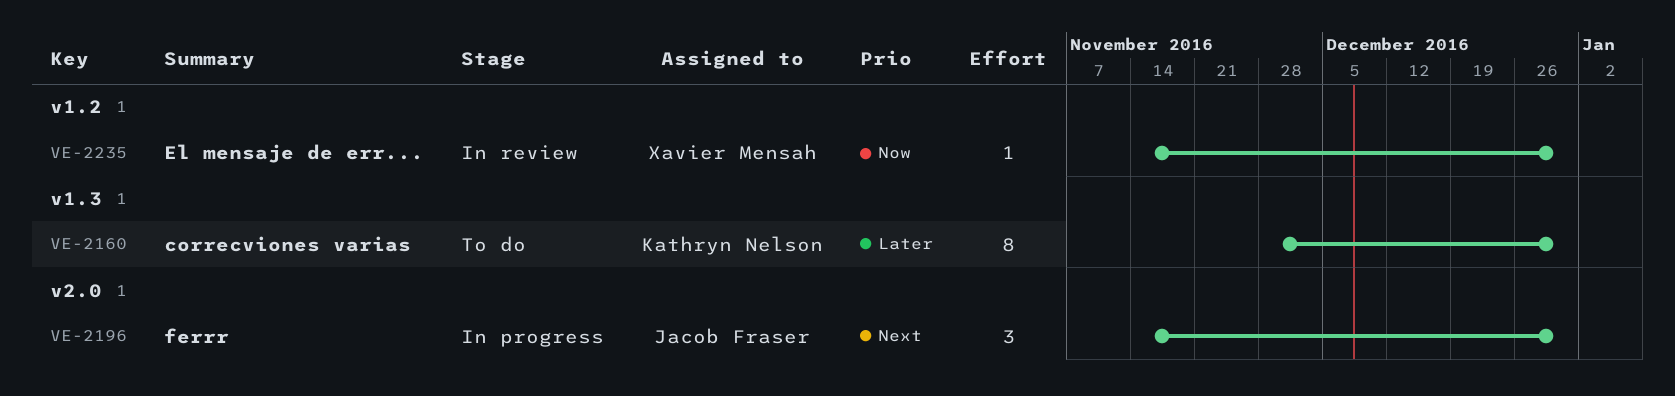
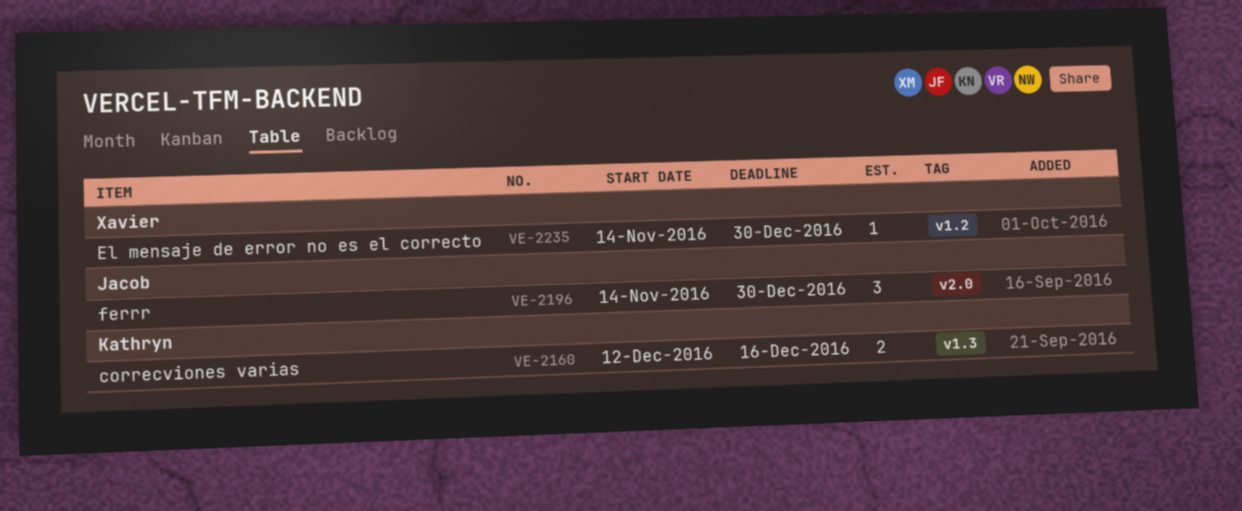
VE-2160, estimate: 8 -> 2
VE-2160, start: Nov 28 -> Dec 12
VE-2160, due: Dec 30 -> Dec 16

